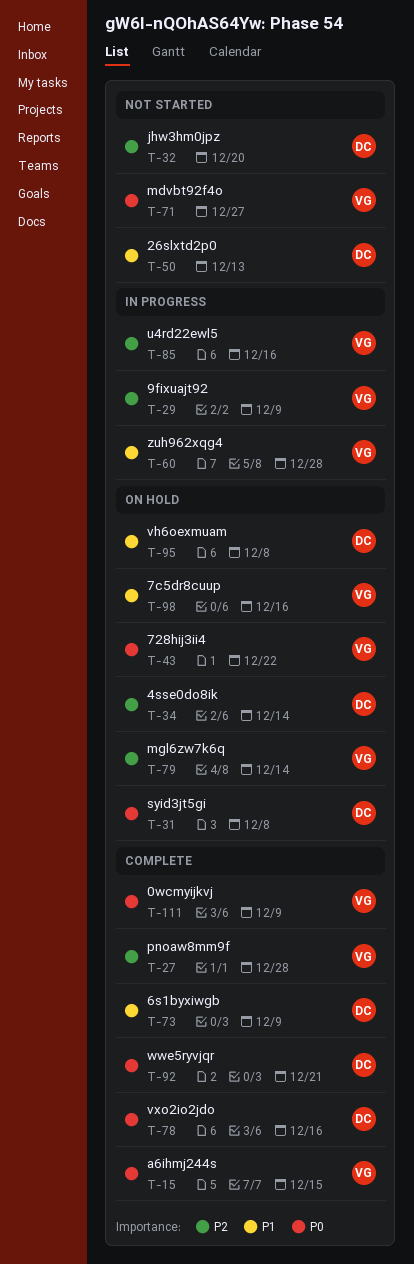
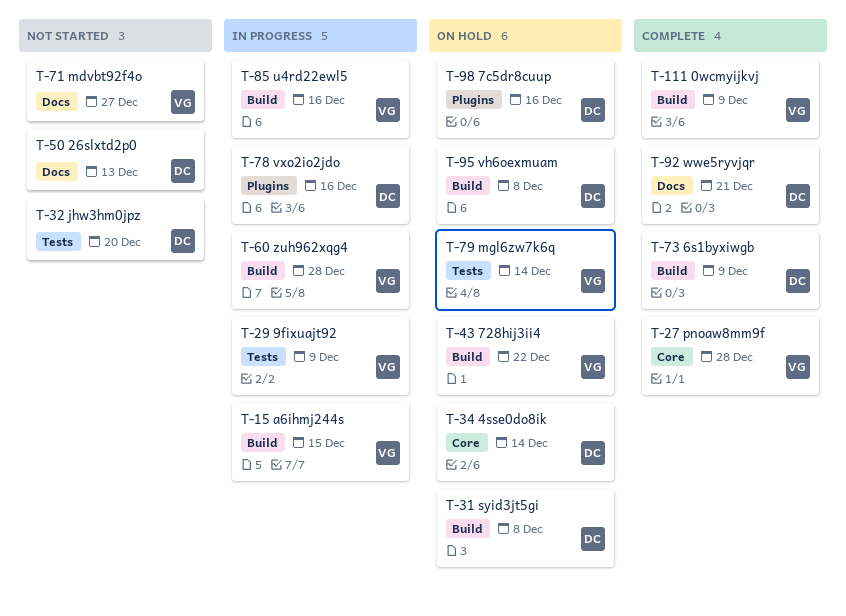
T-15, status: Complete -> In progress
T-78, status: Complete -> In progress
T-98, owner: VG -> DC

